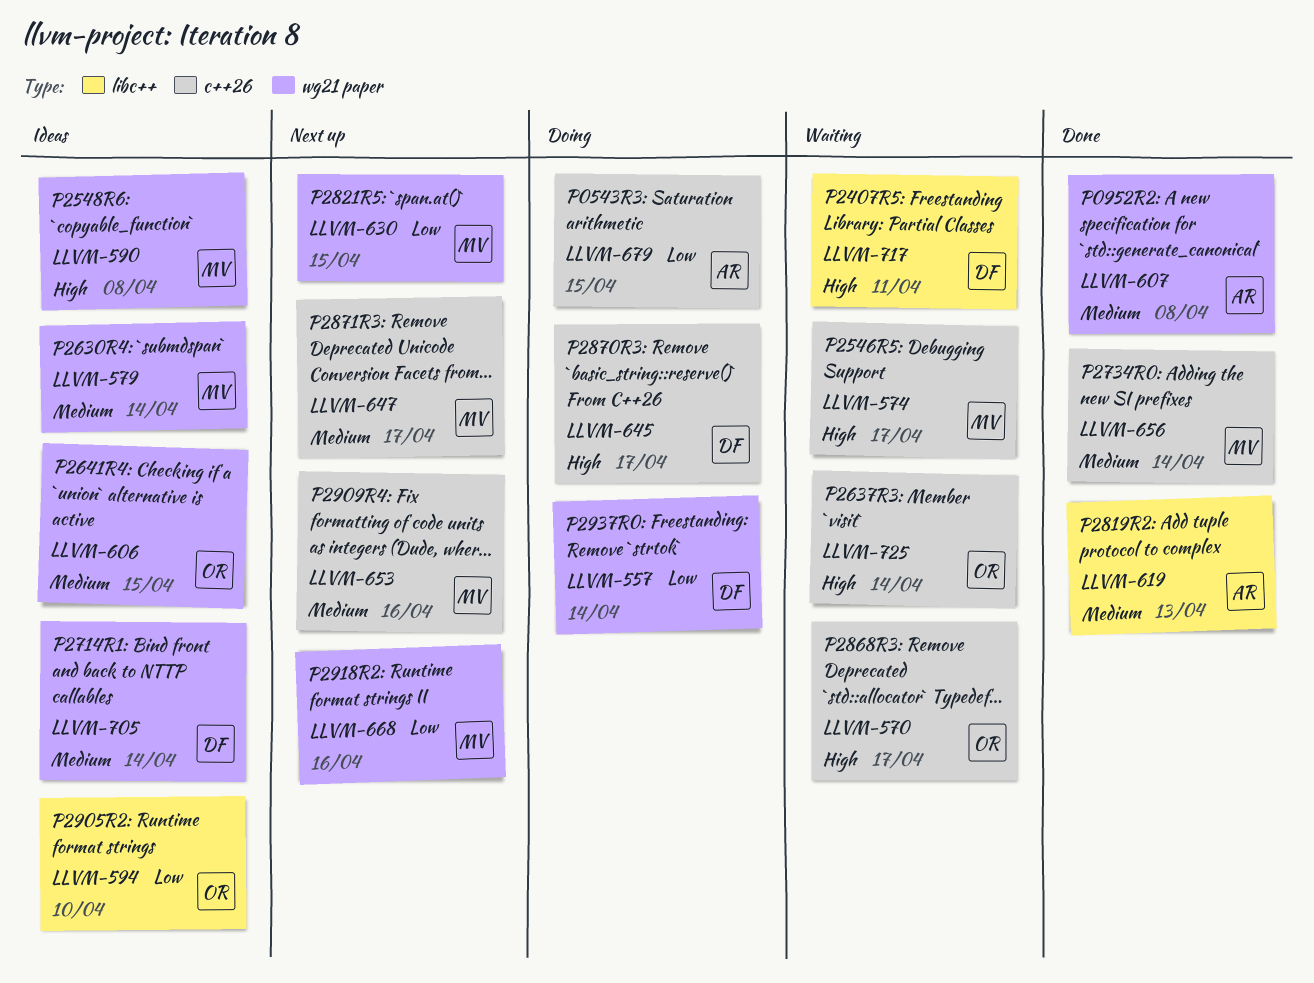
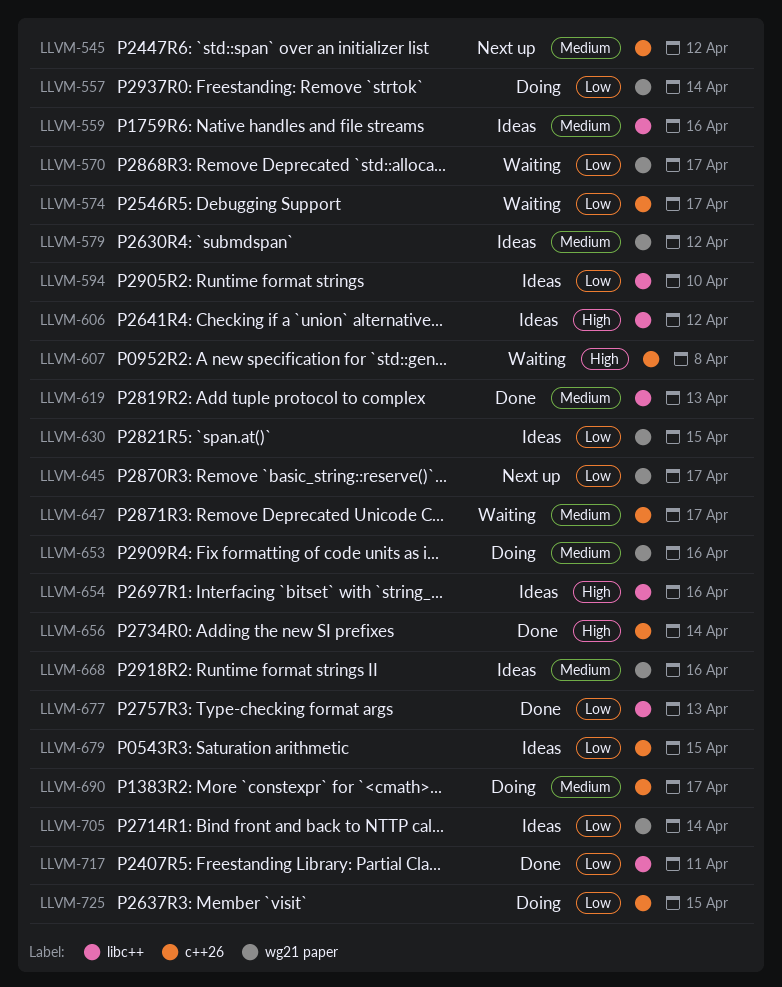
LLVM-545: none -> present
LLVM-559: none -> present
LLVM-570, priority: High -> Low
LLVM-570, label: c++26 -> wg21 paper
LLVM-574, priority: High -> Low
LLVM-579, due: Apr 14 -> Apr 12
LLVM-590: present -> none
LLVM-606, priority: Medium -> High
LLVM-606, label: wg21 paper -> libc++
LLVM-606, due: Apr 15 -> Apr 12
LLVM-607, status: Done -> Waiting
LLVM-607, priority: Medium -> High
LLVM-607, label: wg21 paper -> c++26
LLVM-630, status: Next up -> Ideas
LLVM-645, status: Doing -> Next up
LLVM-645, priority: High -> Low
LLVM-645, label: c++26 -> wg21 paper
LLVM-647, status: Next up -> Waiting
LLVM-653, status: Next up -> Doing
LLVM-653, label: c++26 -> wg21 paper
LLVM-654: none -> present
LLVM-656, priority: Medium -> High
LLVM-668, status: Next up -> Ideas
LLVM-668, priority: Low -> Medium
LLVM-677: none -> present
LLVM-679, status: Doing -> Ideas
LLVM-690: none -> present
LLVM-705, priority: Medium -> Low
LLVM-717, status: Waiting -> Done
LLVM-717, priority: High -> Low
LLVM-725, status: Waiting -> Doing
LLVM-725, priority: High -> Low
LLVM-725, due: Apr 14 -> Apr 15

